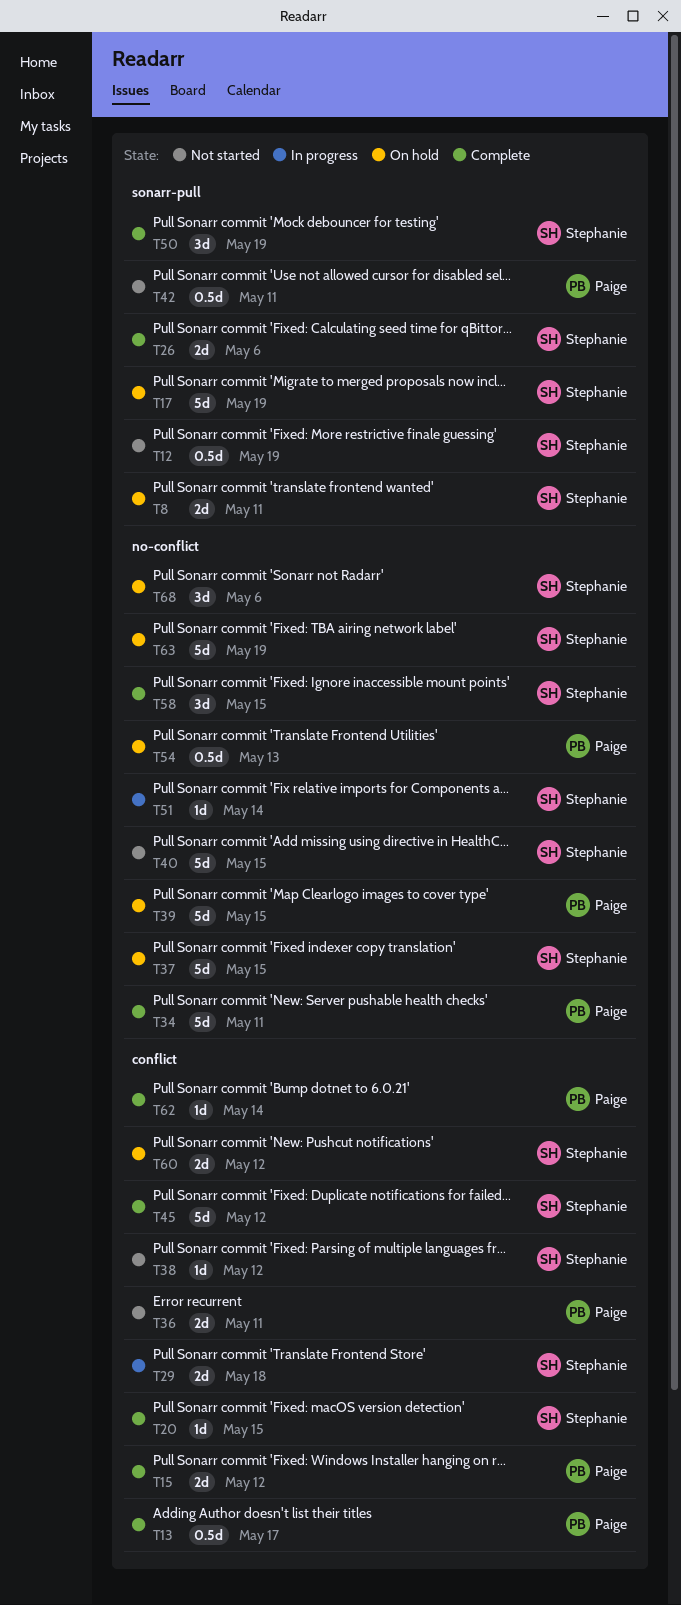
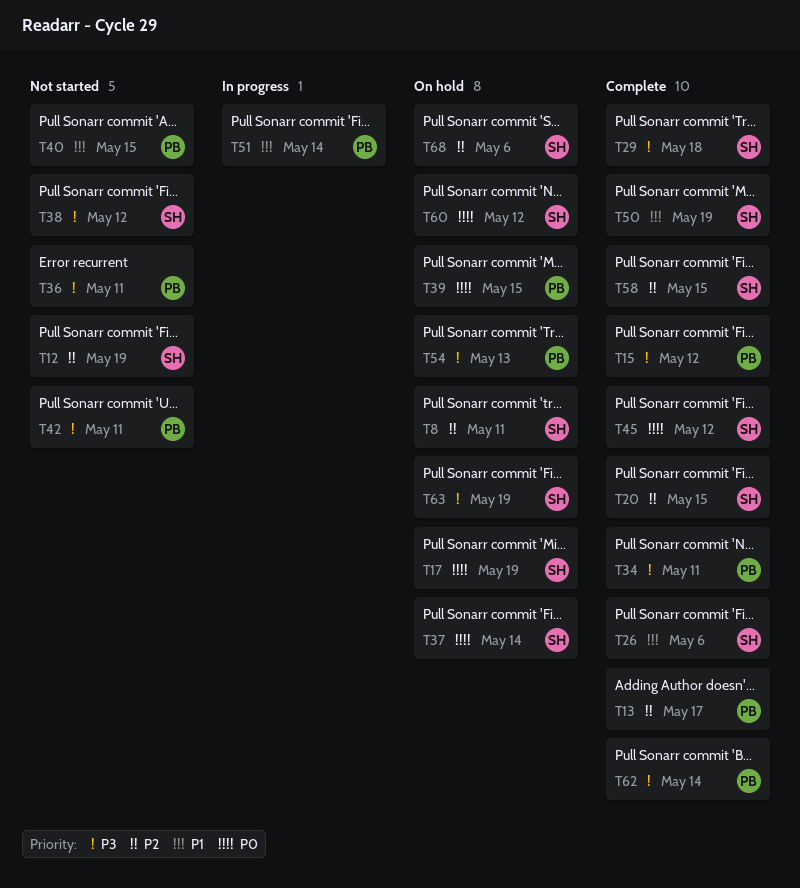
T29, status: In progress -> Complete
T37, due: May 15 -> May 14
T40, owner: Stephanie -> Paige
T51, owner: Stephanie -> Paige

